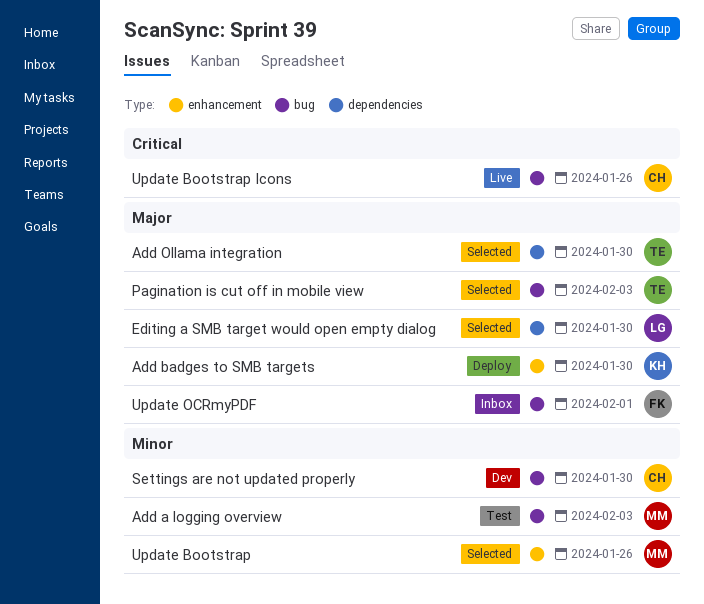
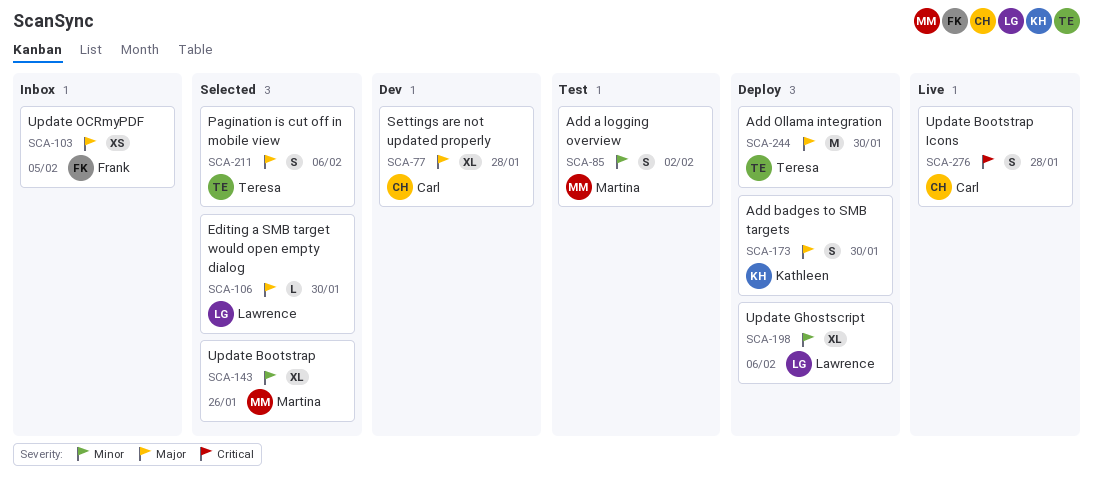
Add a logging overview, due: Feb 3 -> Feb 2
Add Ollama integration, status: Selected -> Deploy
Pagination is cut off in mobile view, due: Feb 3 -> Feb 6
Settings are not updated properly, priority: Minor -> Major
Settings are not updated properly, due: Jan 30 -> Jan 28
Update Bootstrap Icons, due: Jan 26 -> Jan 28
Update Ghostscript: none -> present
Update OCRmyPDF, due: Feb 1 -> Feb 5

